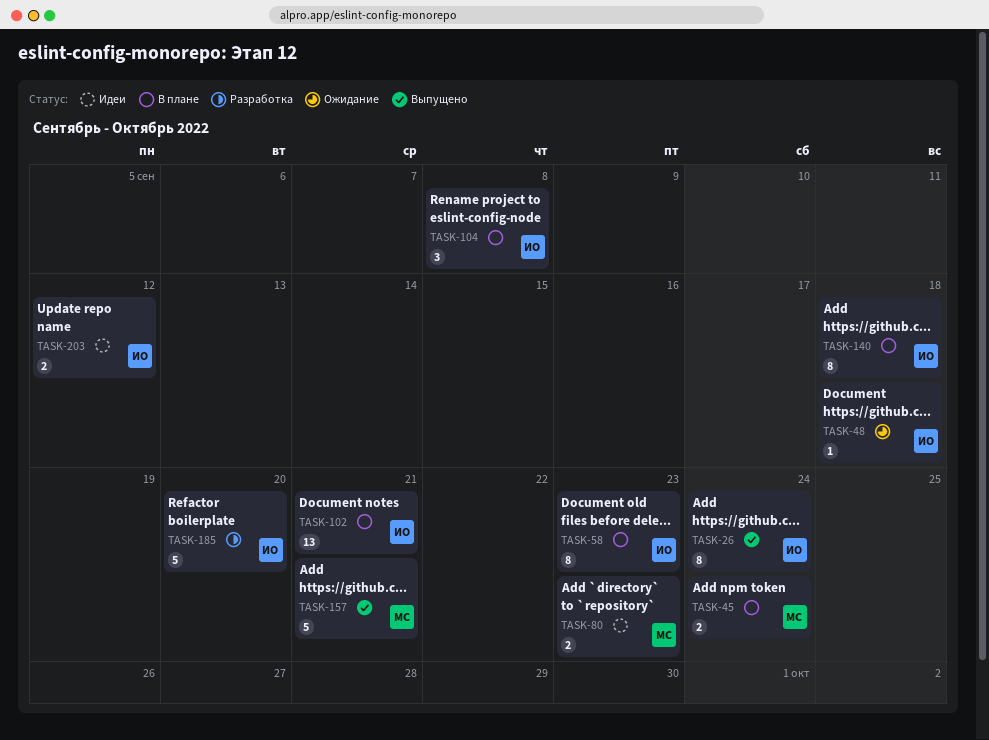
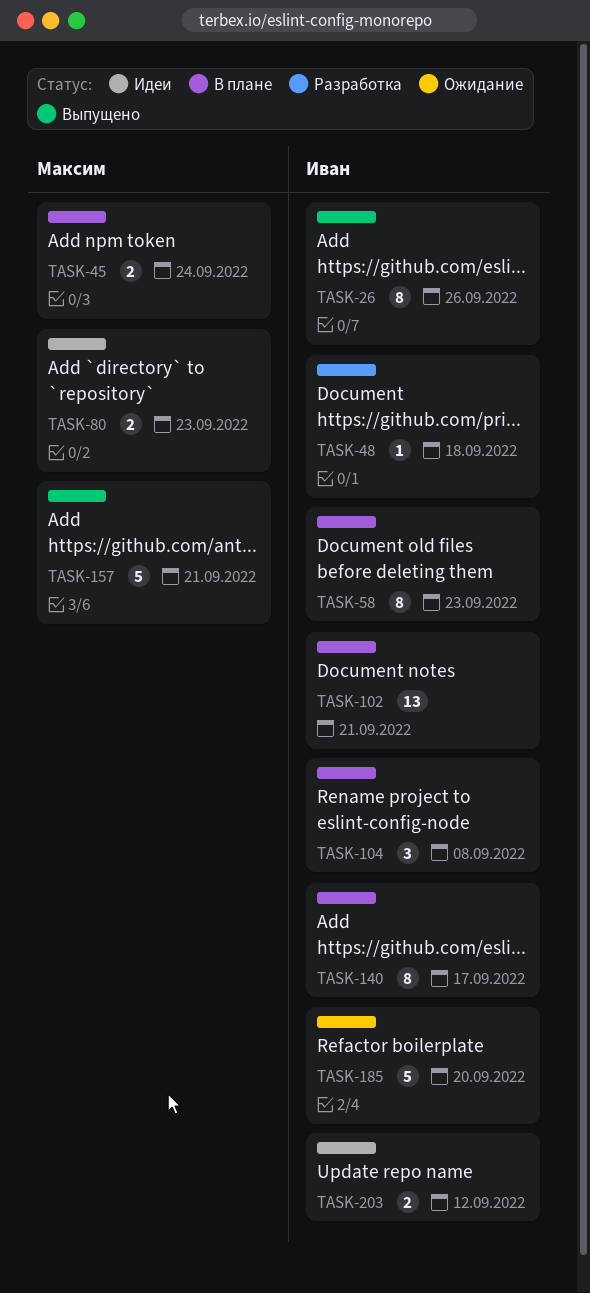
TASK-26, due: Sep 24 -> Sep 26
TASK-48, status: Ожидание -> Разработка
TASK-140, due: Sep 18 -> Sep 17
TASK-185, status: Разработка -> Ожидание

